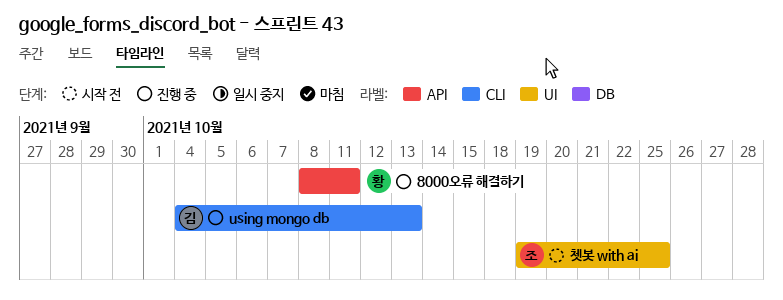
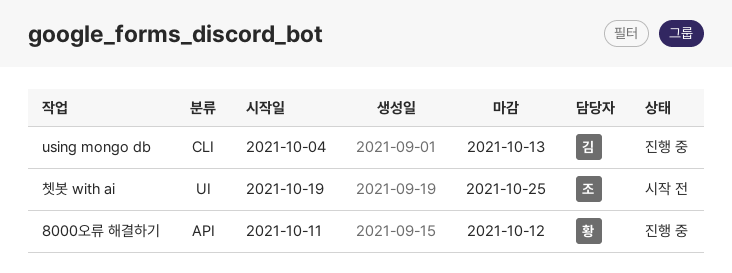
8000오류 해결하기, start: Oct 8 -> Oct 11
8000오류 해결하기, due: Oct 11 -> Oct 12

